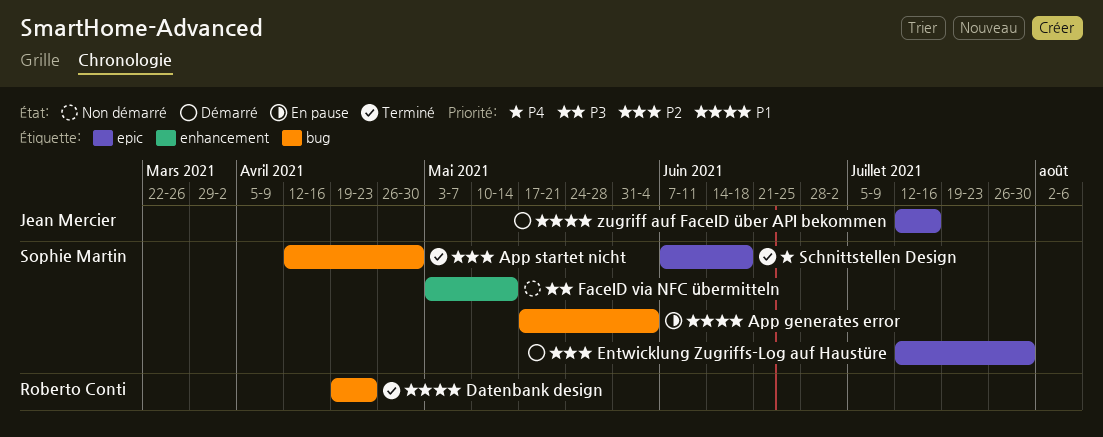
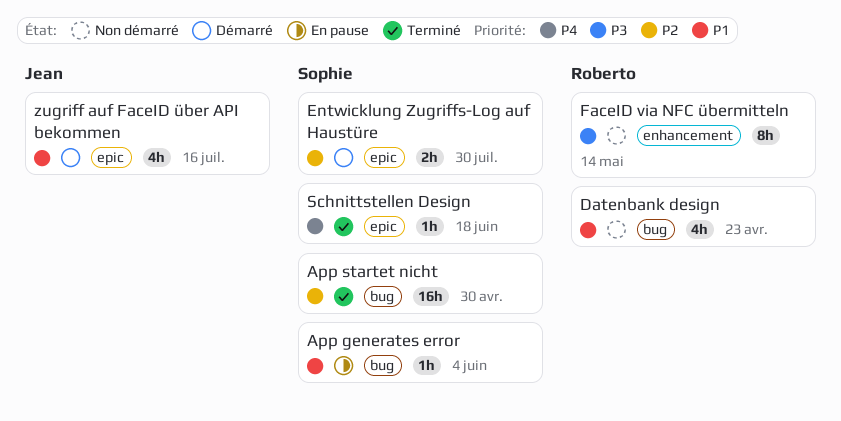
Datenbank design, status: Terminé -> Non démarré
FaceID via NFC übermitteln, owner: Sophie Martin -> Roberto Conti

